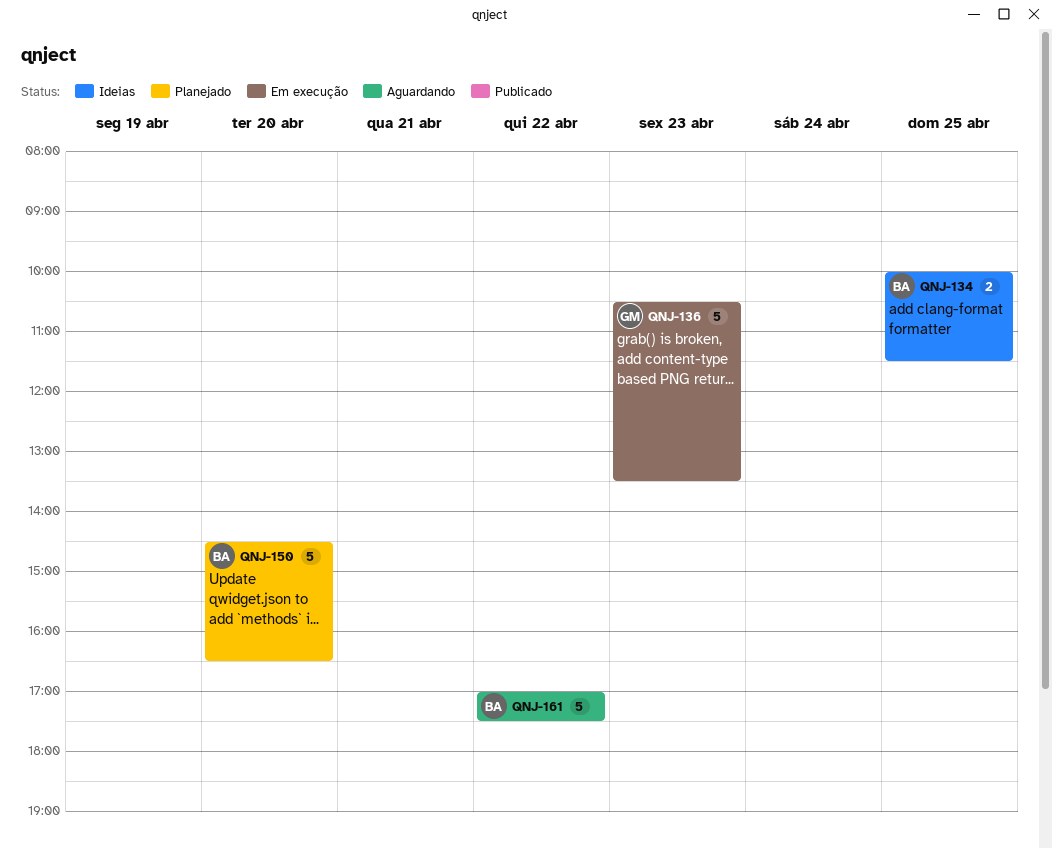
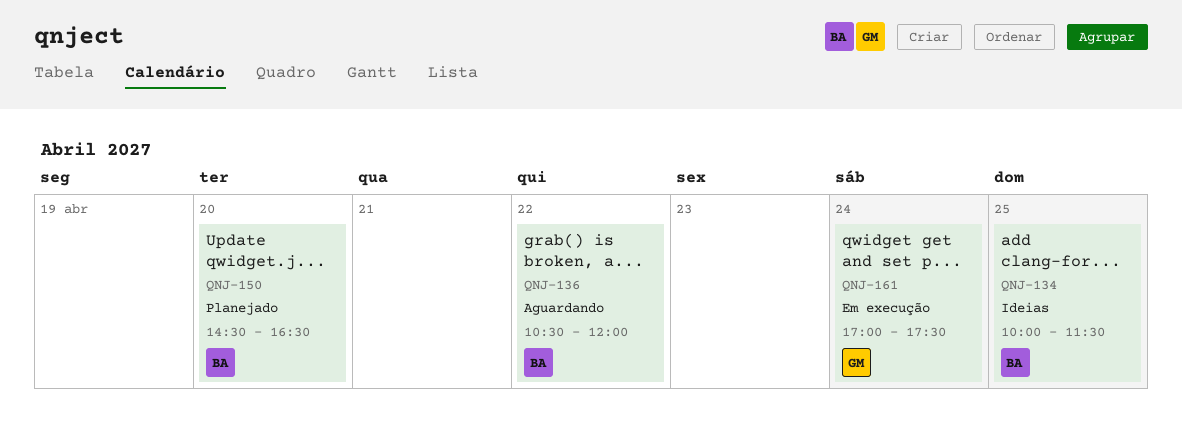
QNJ-136, status: Em execução -> Aguardando
QNJ-136, owner: GM -> BA
QNJ-136, day: Apr 23 -> Apr 22
QNJ-136, ends: 13:30 -> 12:00
QNJ-161, status: Aguardando -> Em execução
QNJ-161, owner: BA -> GM
QNJ-161, day: Apr 22 -> Apr 24

